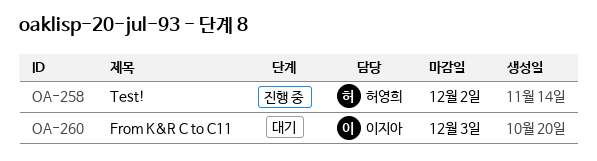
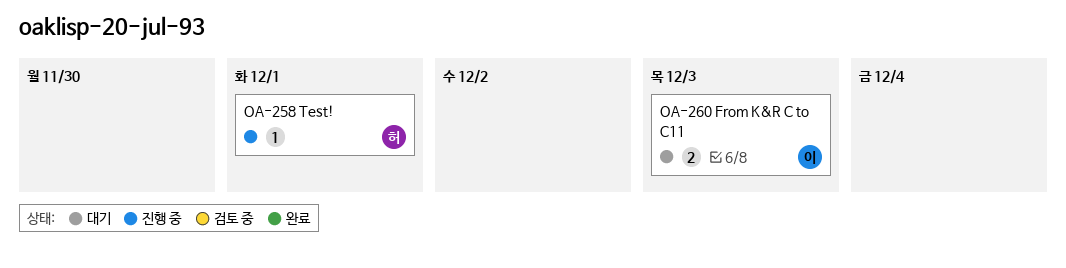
OA-258, due: Dec 2 -> Dec 1

